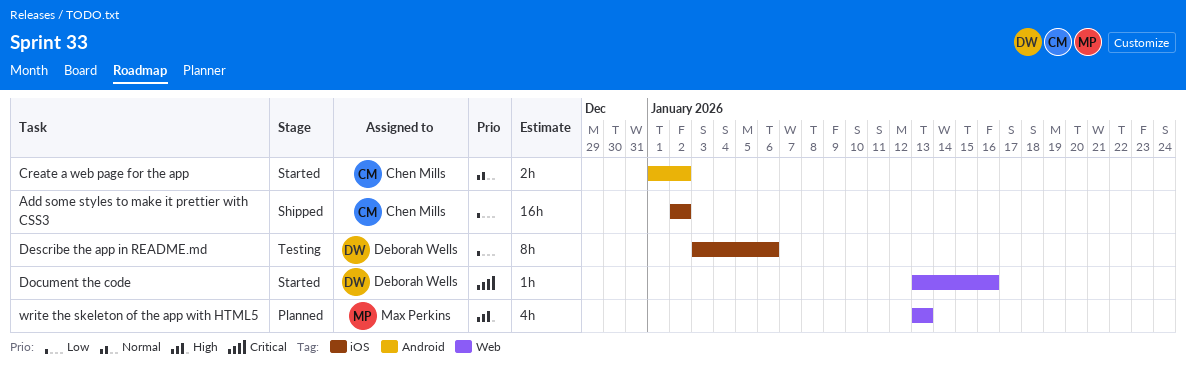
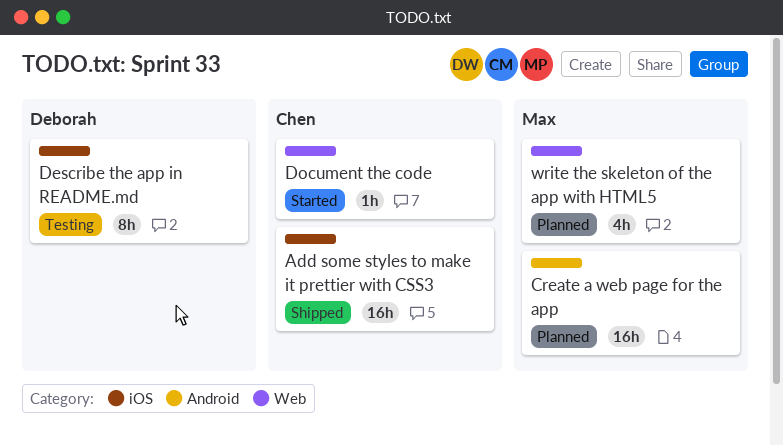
Create a web page for the app, status: Started -> Planned
Create a web page for the app, owner: Chen Mills -> Max Perkins
Create a web page for the app, estimate: 2h -> 16h
Document the code, owner: Deborah Wells -> Chen Mills

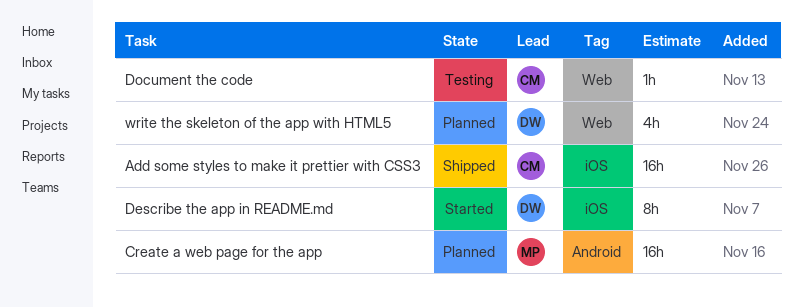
Describe the app in README.md, status: Testing -> Started
Document the code, status: Started -> Testing
write the skeleton of the app with HTML5, owner: Max -> Deborah

